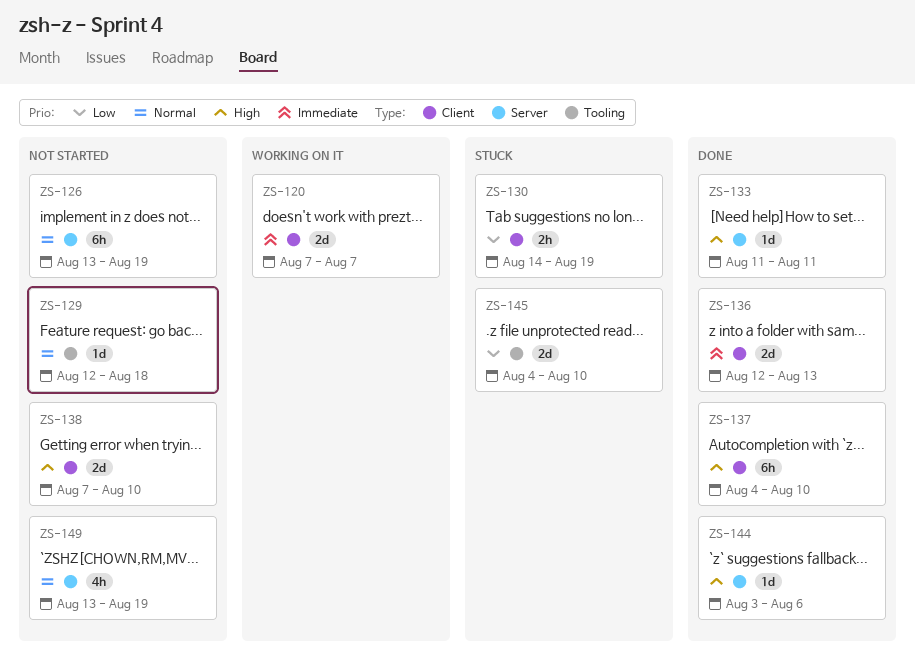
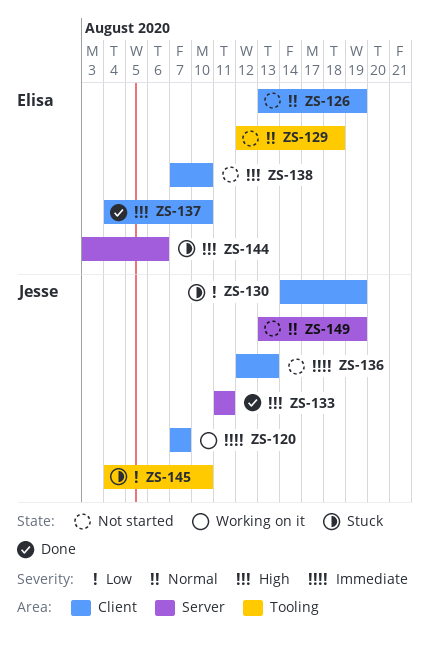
ZS-126, label: Server -> Client
ZS-136, status: Done -> Not started
ZS-144, status: Done -> Stuck

